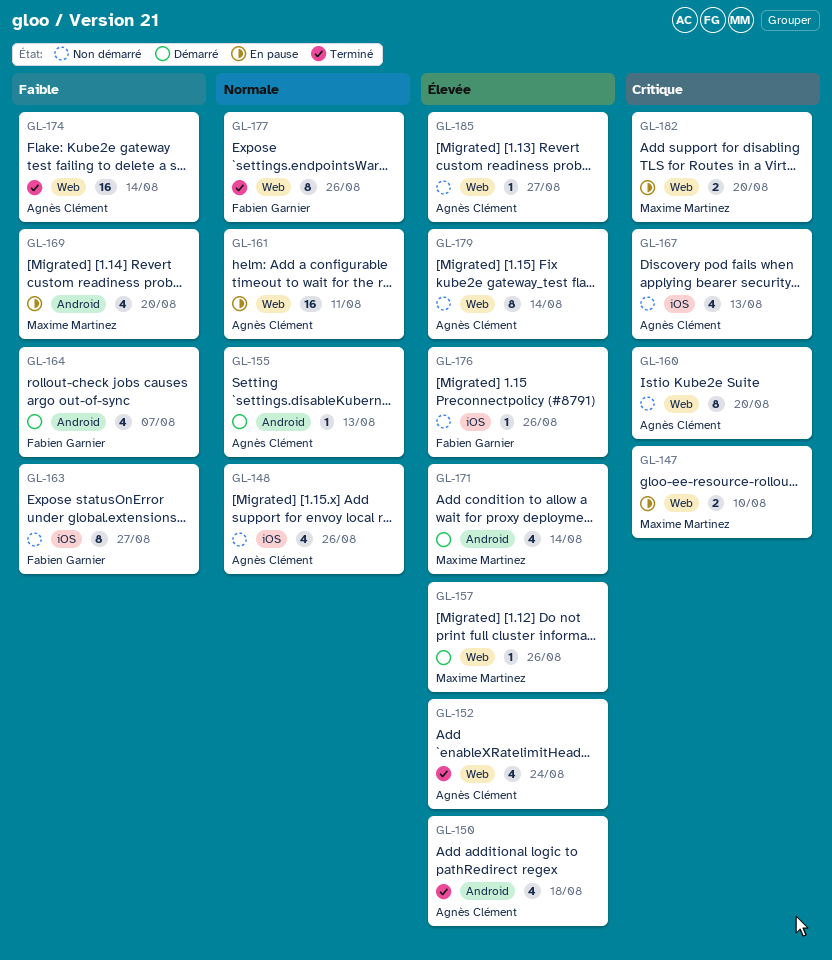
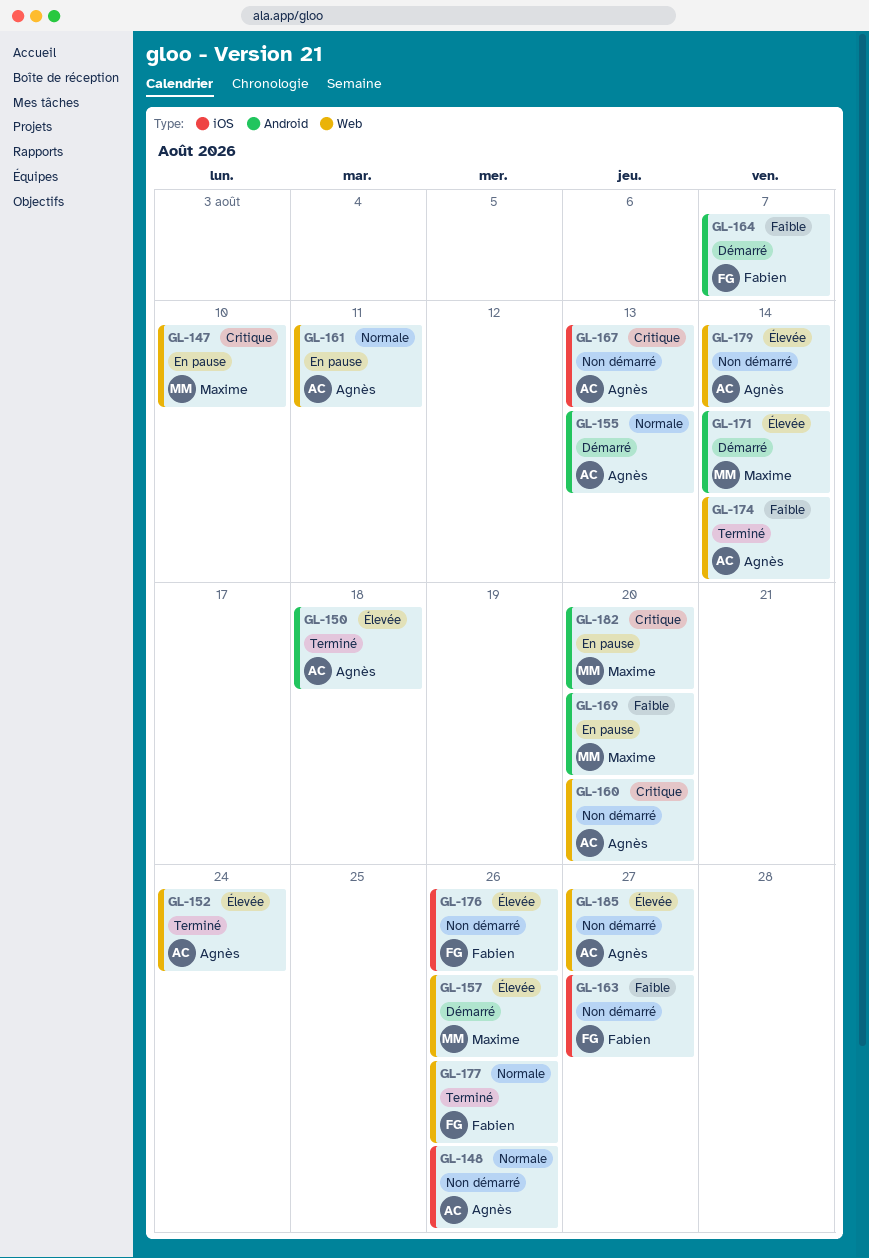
GL-182, label: Web -> Android

